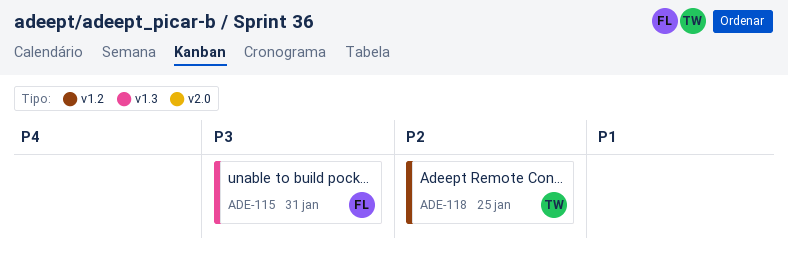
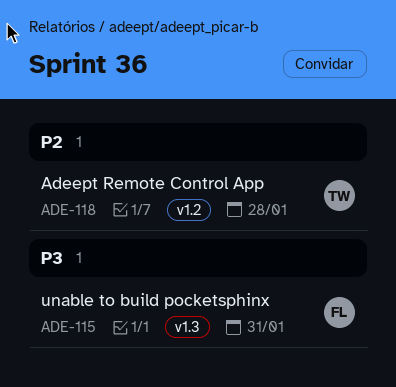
ADE-118, due: Jan 25 -> Jan 28

